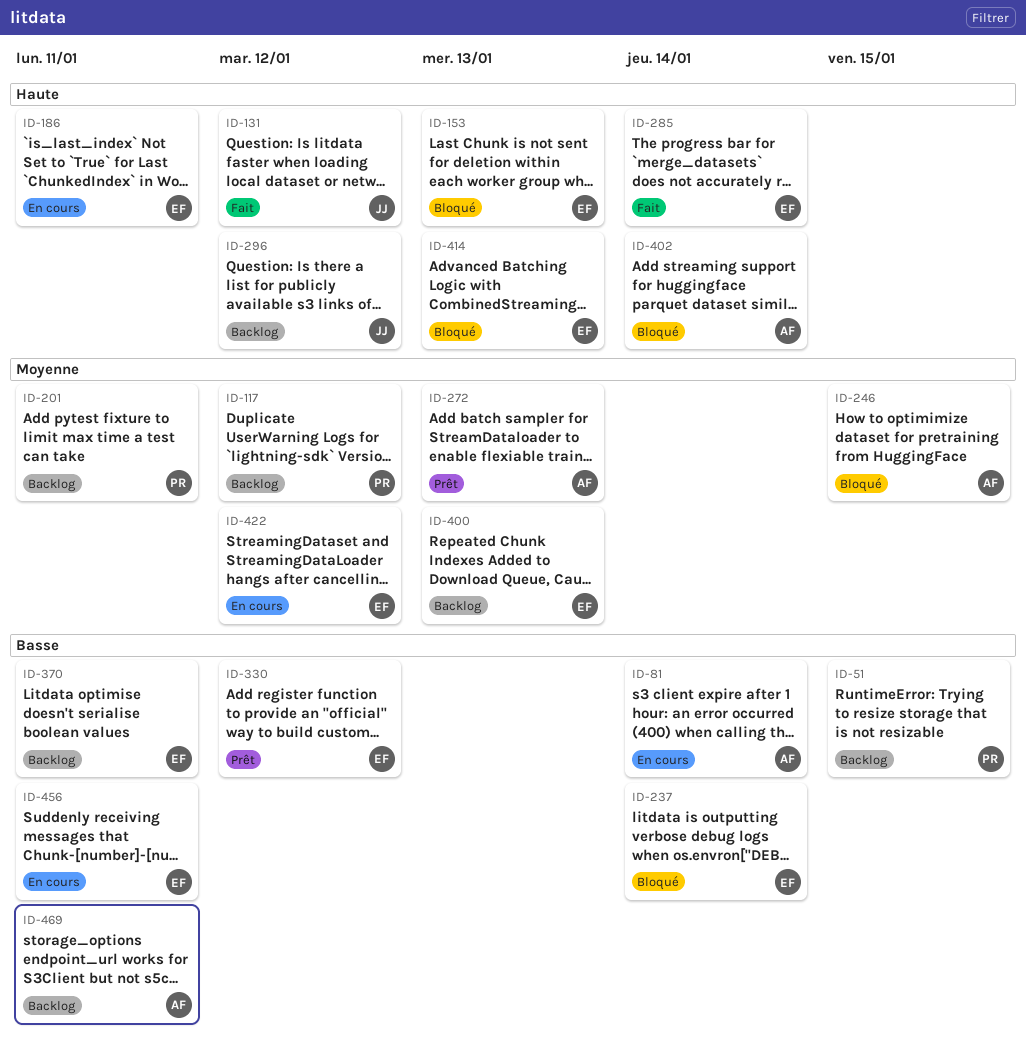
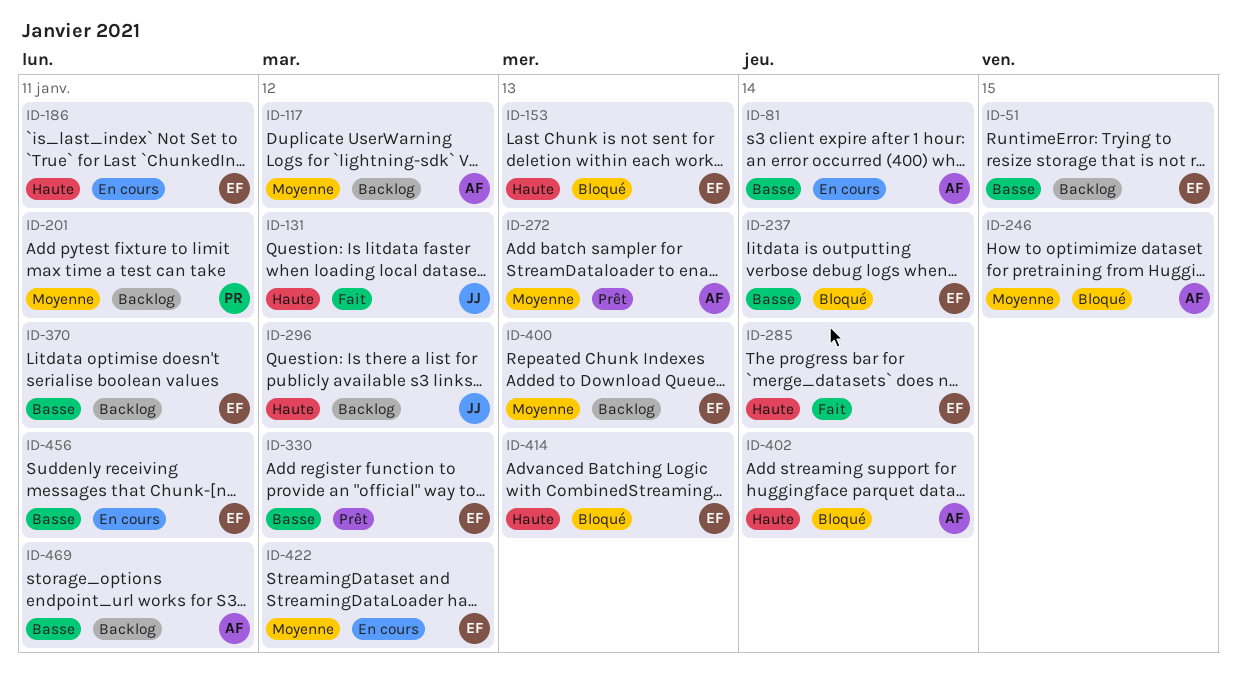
ID-51, owner: PR -> EF
ID-117, owner: PR -> AF

